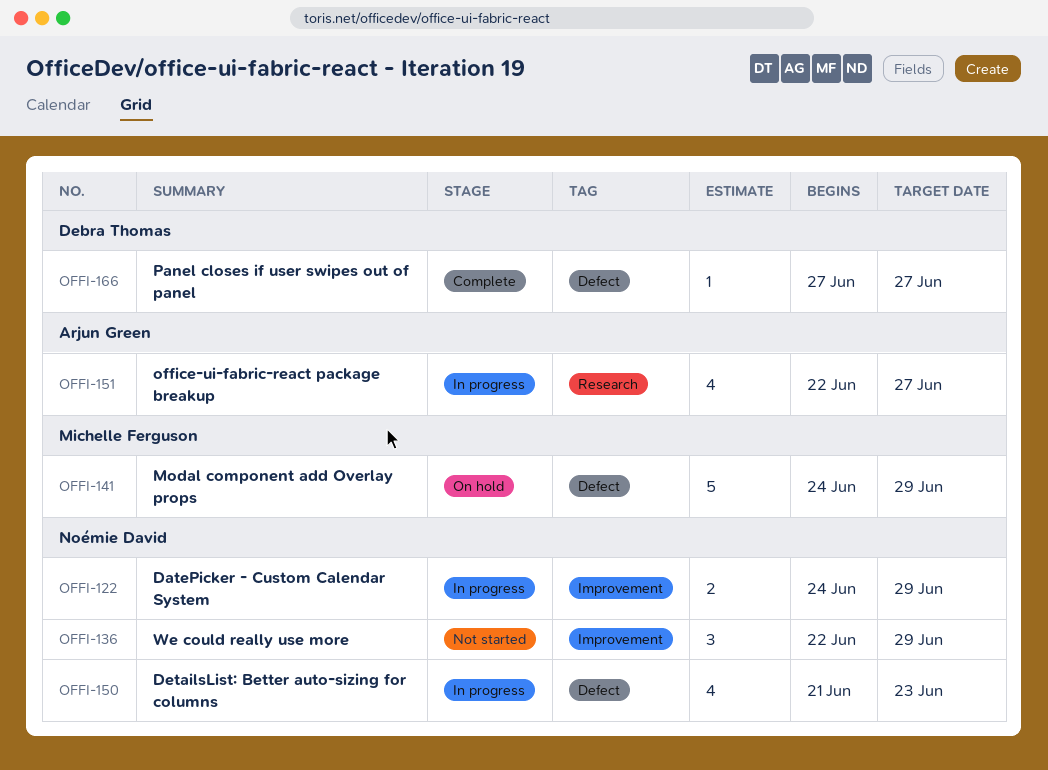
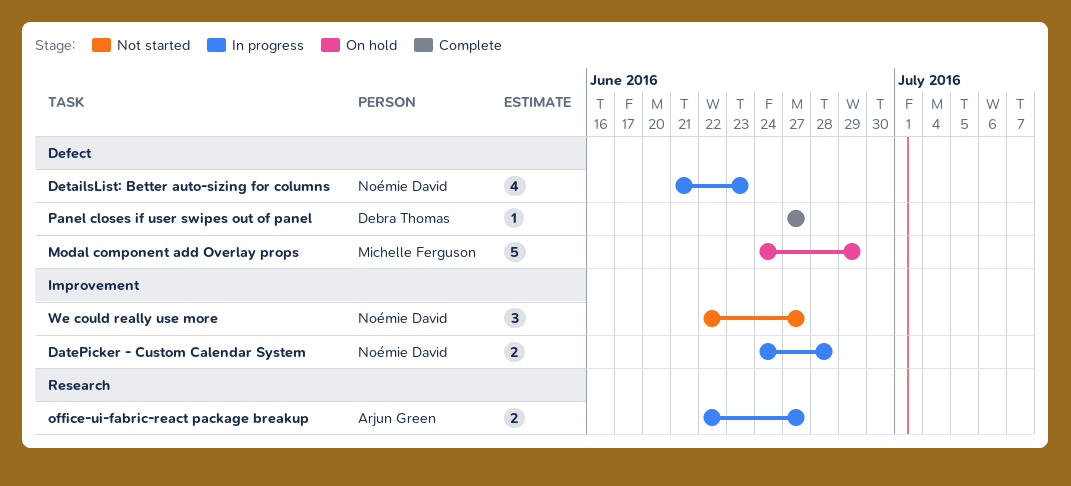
DatePicker - Custom Calendar System, due: Jun 29 -> Jun 28
office-ui-fabric-react package breakup, estimate: 4 -> 2
We could really use more, due: Jun 29 -> Jun 27

